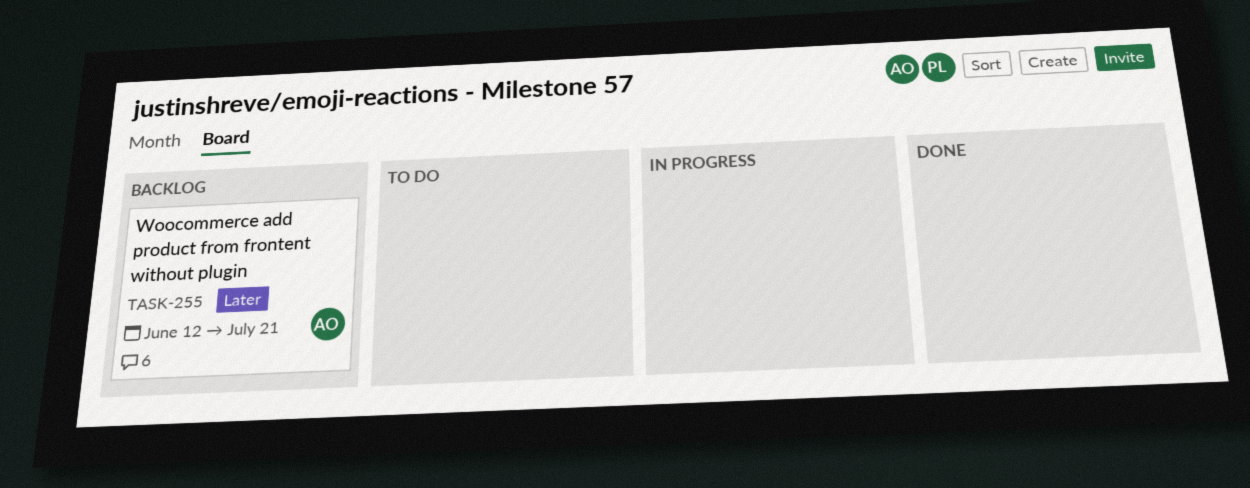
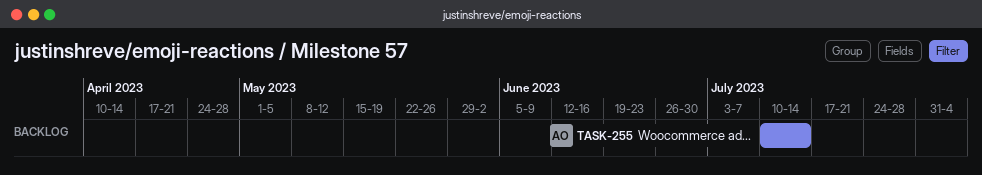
TASK-255, start: Jun 12 -> Jul 10
TASK-255, due: Jul 21 -> Jul 14

